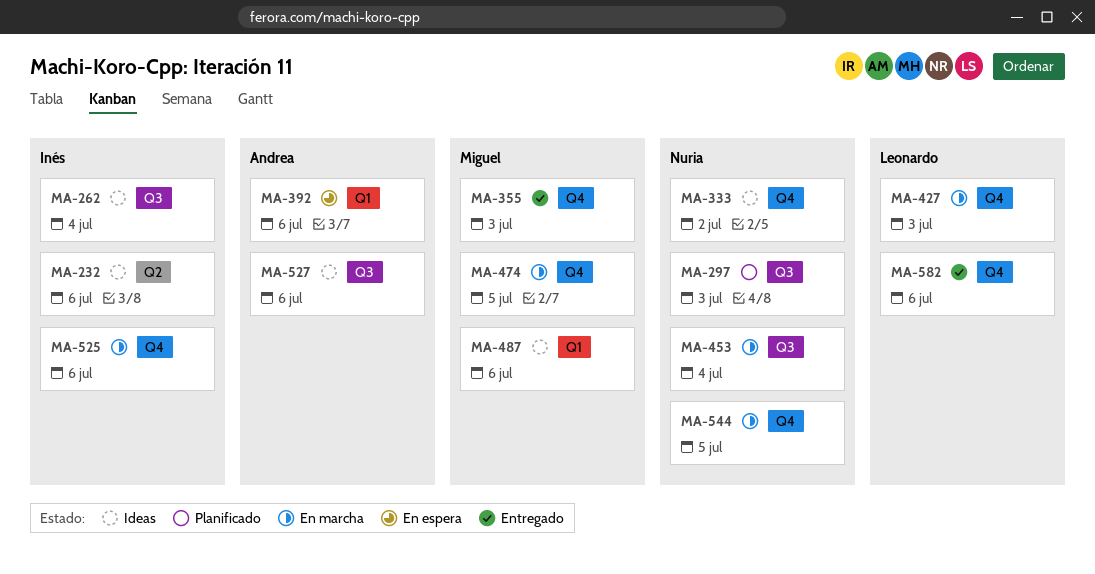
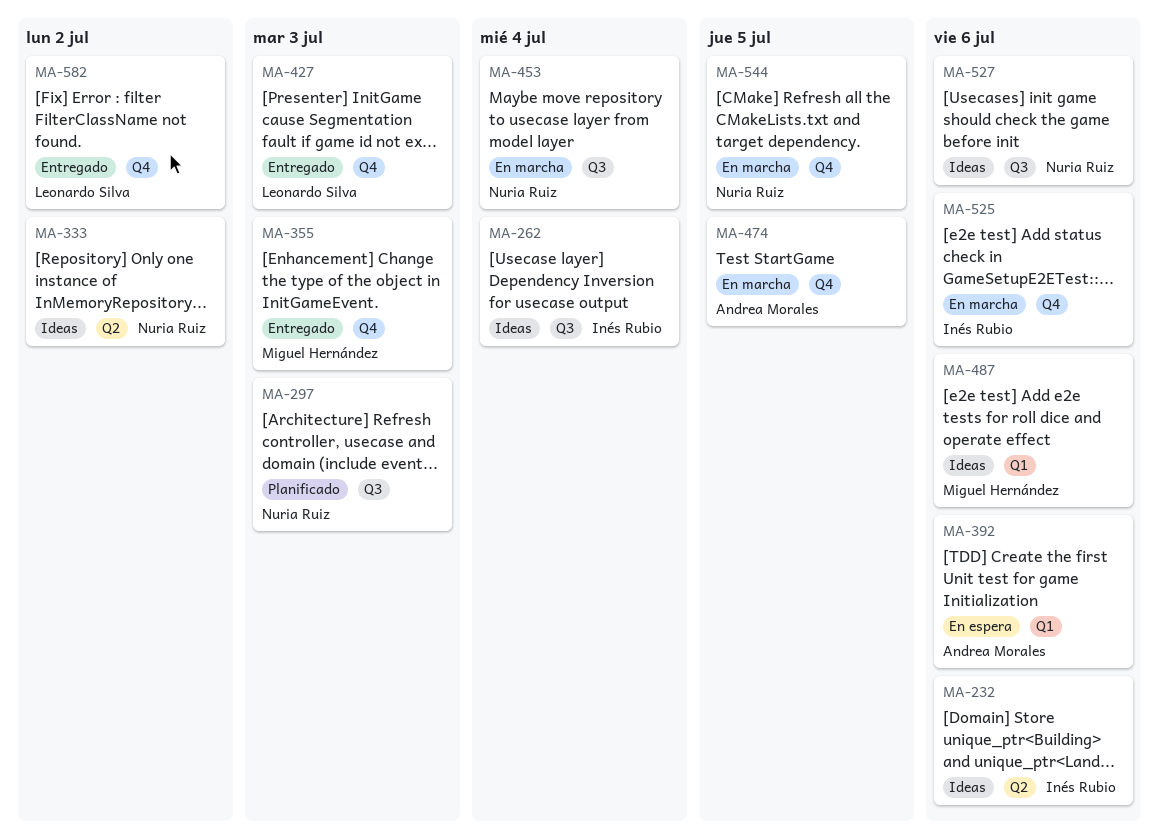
MA-333, label: Q4 -> Q2
MA-427, status: En marcha -> Entregado
MA-474, owner: Miguel Hernández -> Andrea Morales
MA-527, owner: Andrea Morales -> Nuria Ruiz
MA-582, due: Jul 6 -> Jul 2

